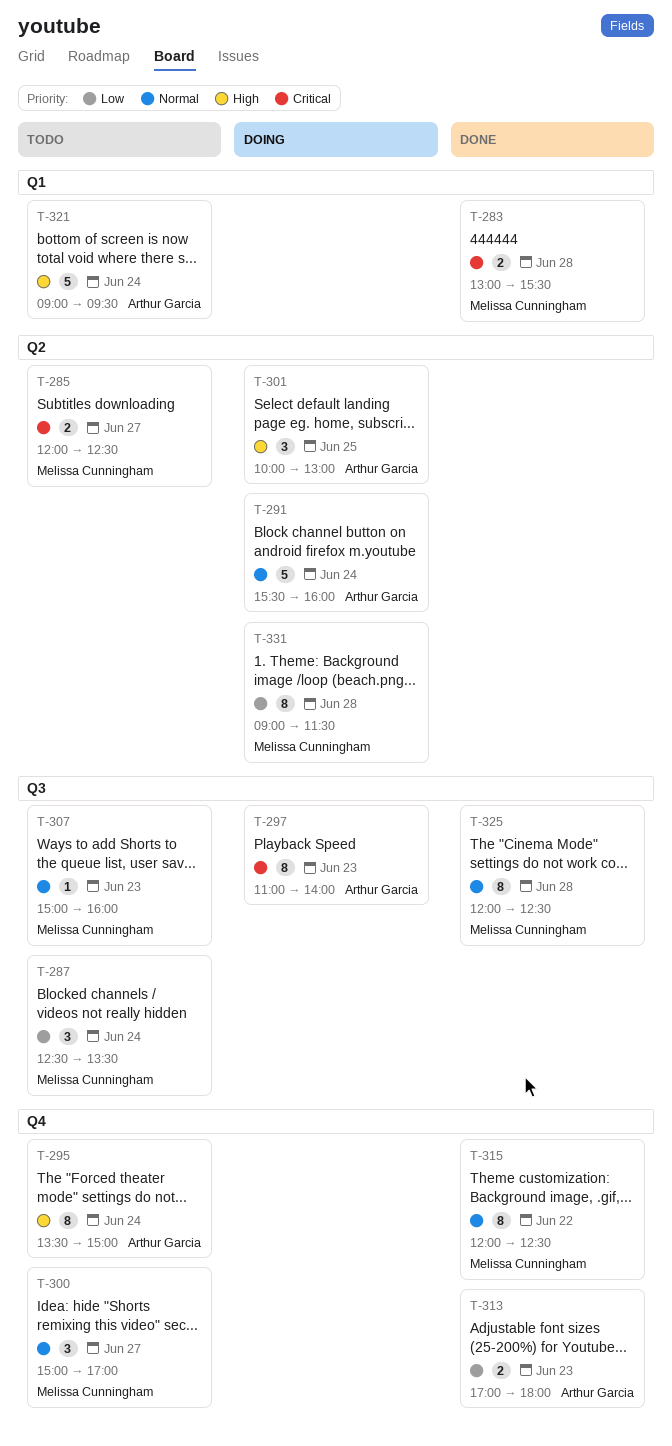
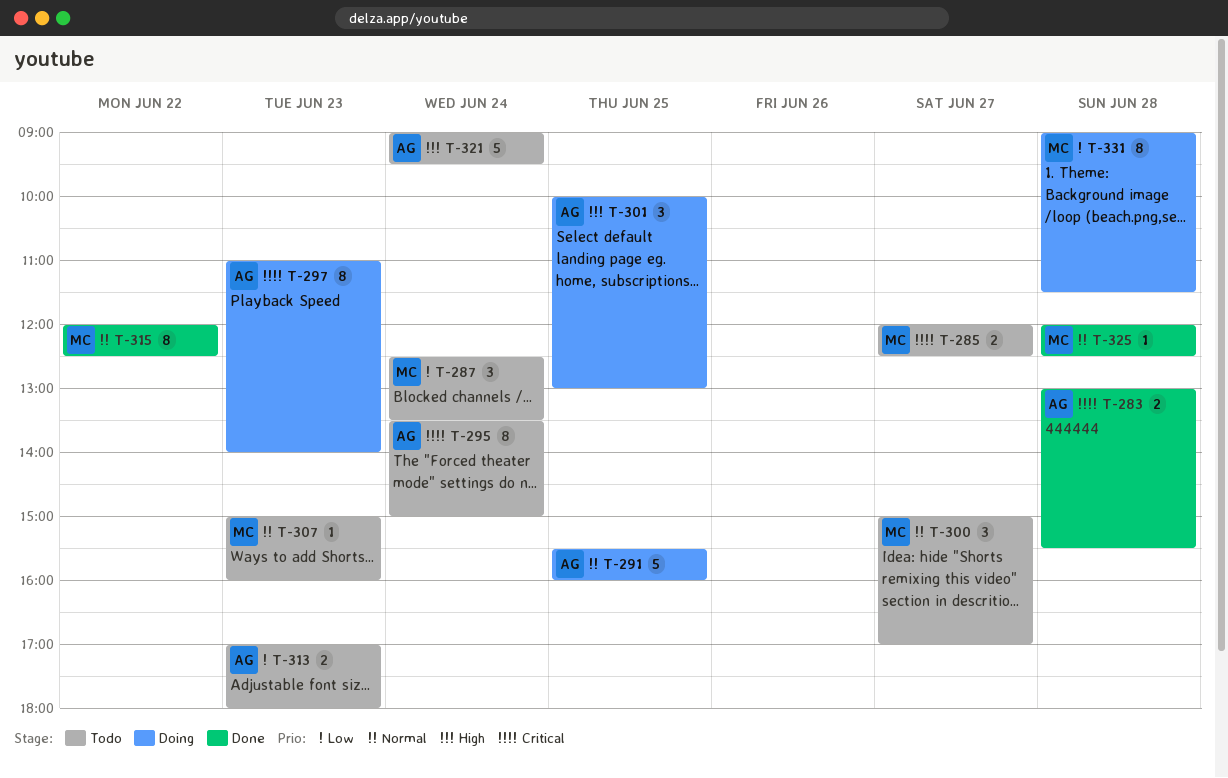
T-283, owner: Melissa Cunningham -> Arthur Garcia
T-291, day: Jun 24 -> Jun 25
T-295, priority: High -> Critical
T-313, status: Done -> Todo
T-325, estimate: 8 -> 1

